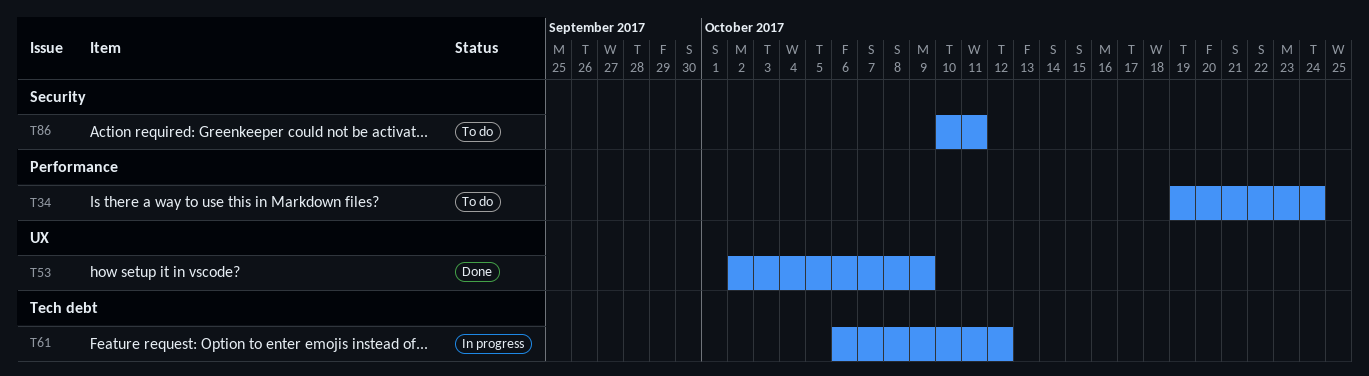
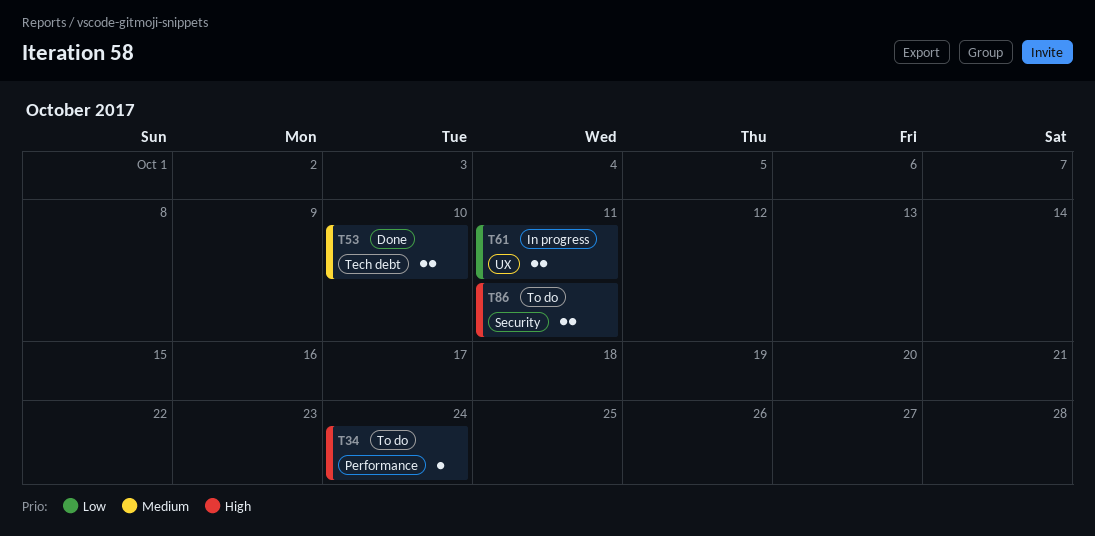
T53, label: UX -> Tech debt
T53, due: Oct 9 -> Oct 10
T61, label: Tech debt -> UX
T61, due: Oct 12 -> Oct 11

